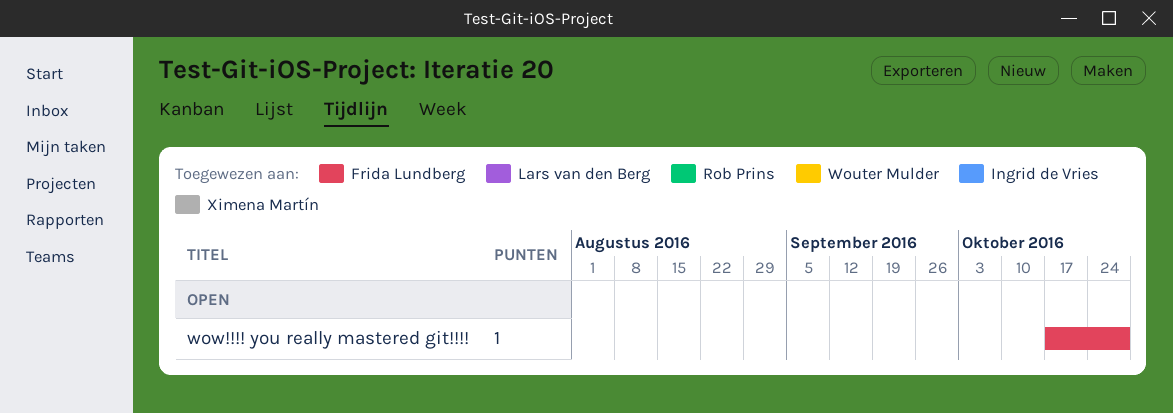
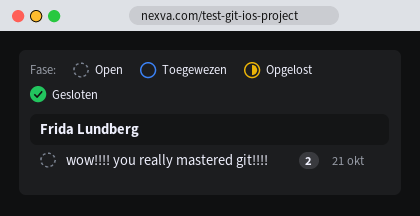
wow!!!! you really mastered git!!!!, estimate: 1 -> 2
wow!!!! you really mastered git!!!!, due: Oct 28 -> Oct 21

